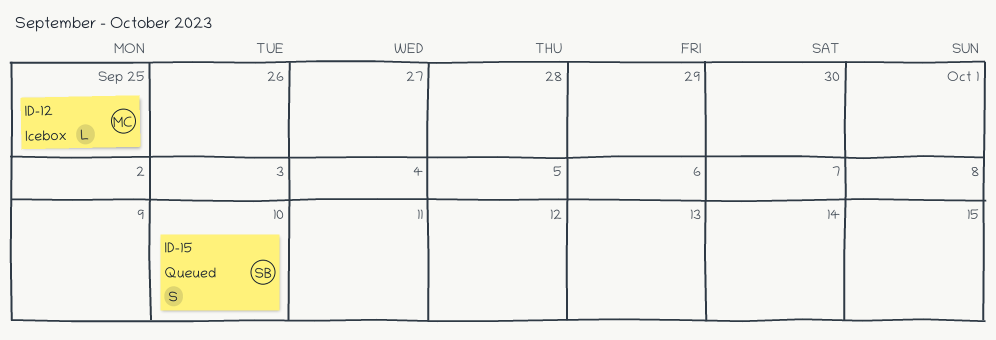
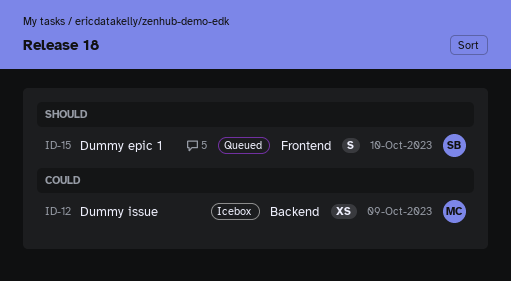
ID-12, estimate: L -> XS
ID-12, due: Sep 25 -> Oct 9

